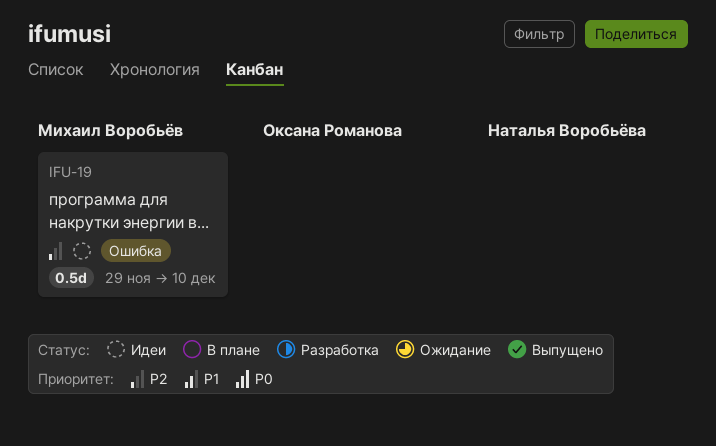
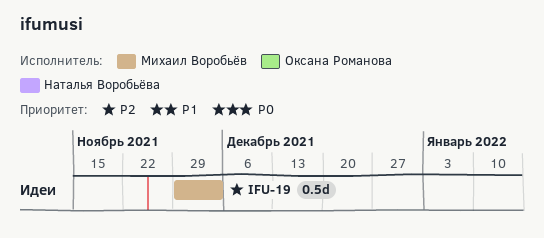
IFU-19, due: Dec 10 -> Dec 3

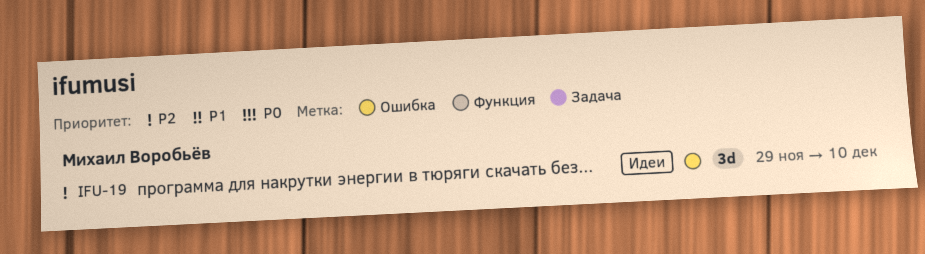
IFU-19, estimate: 0.5d -> 3d
IFU-19, due: Dec 3 -> Dec 10

